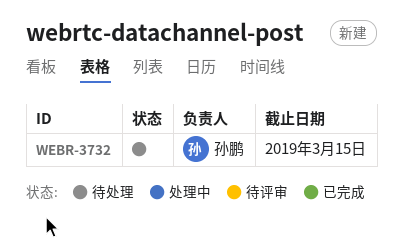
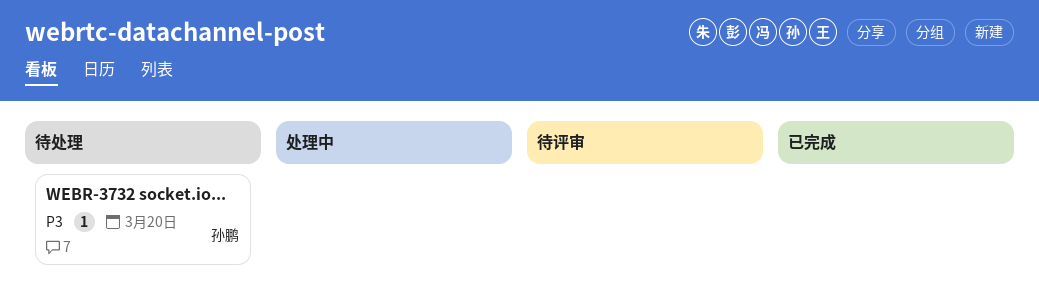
WEBR-3732, due: Mar 15 -> Mar 20

